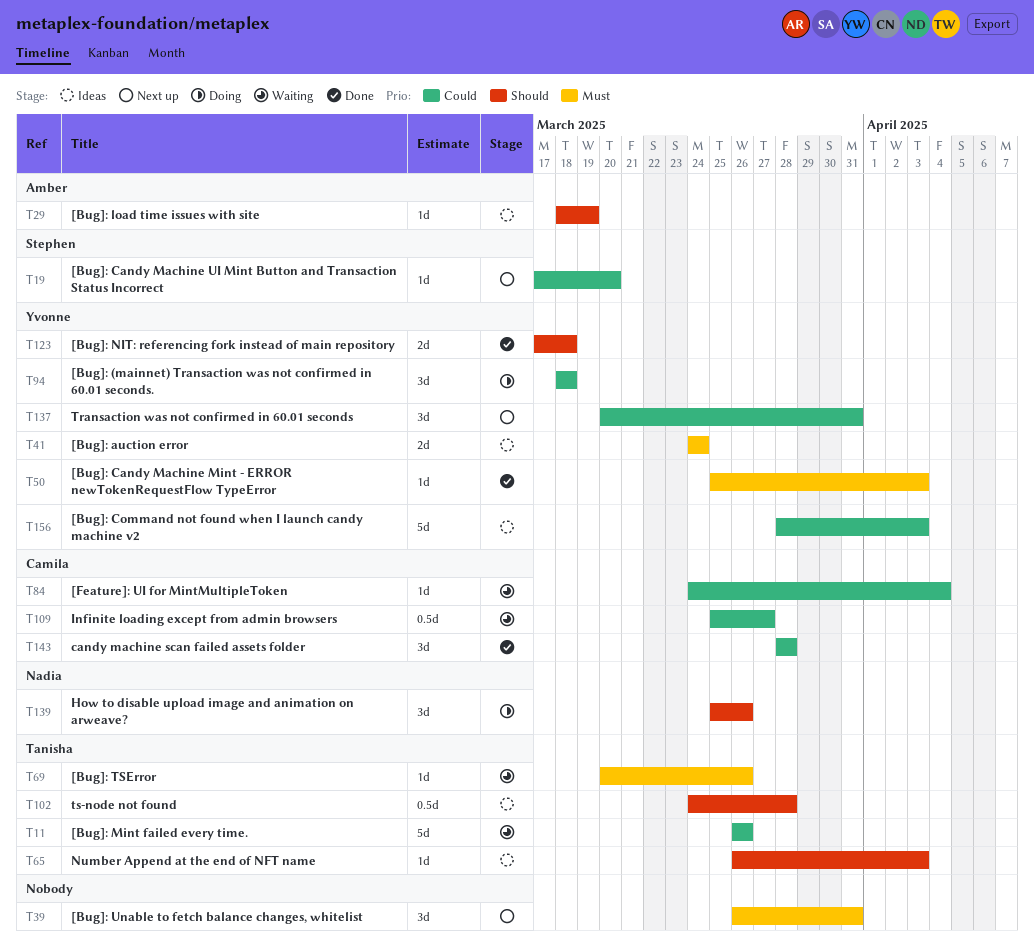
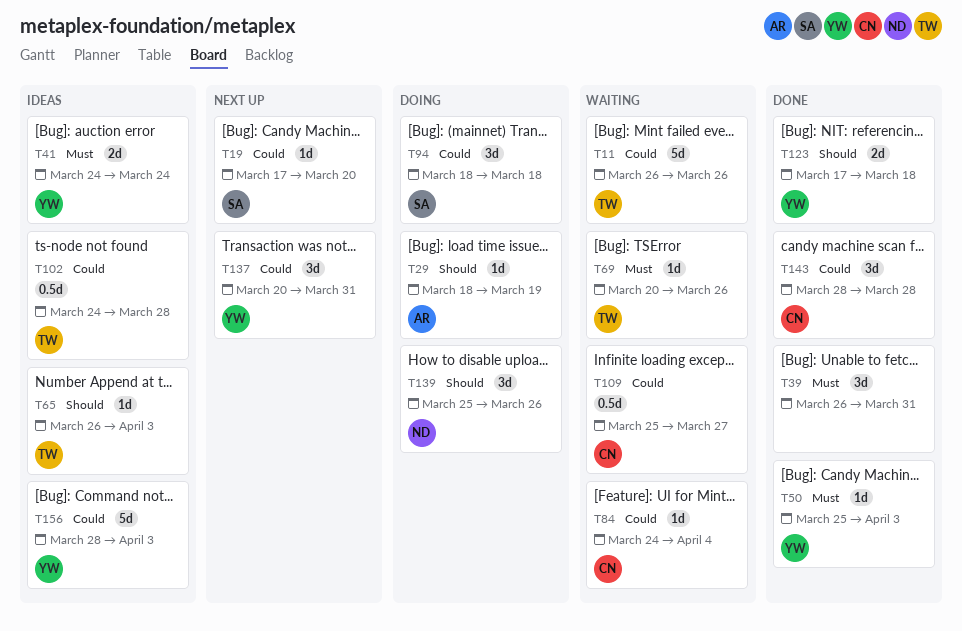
T29, status: Ideas -> Doing
T39, status: Next up -> Done
T94, owner: Yvonne -> Stephen
T102, priority: Should -> Could

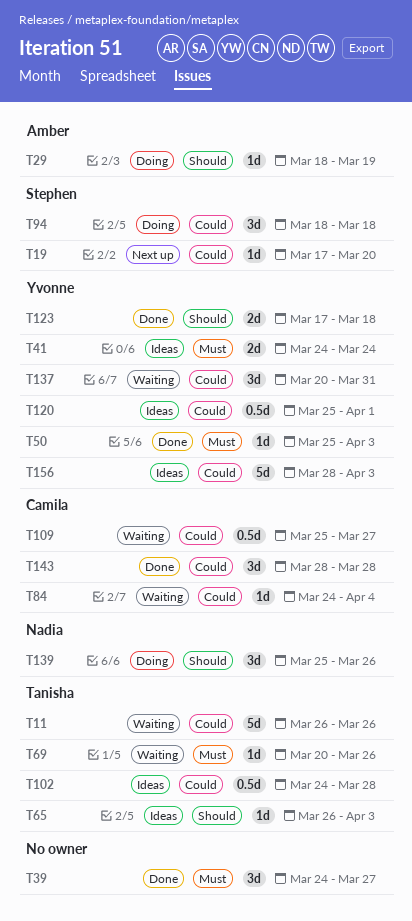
T39, start: Mar 26 -> Mar 24
T39, due: Mar 31 -> Mar 27
T120: none -> present
T137, status: Next up -> Waiting

